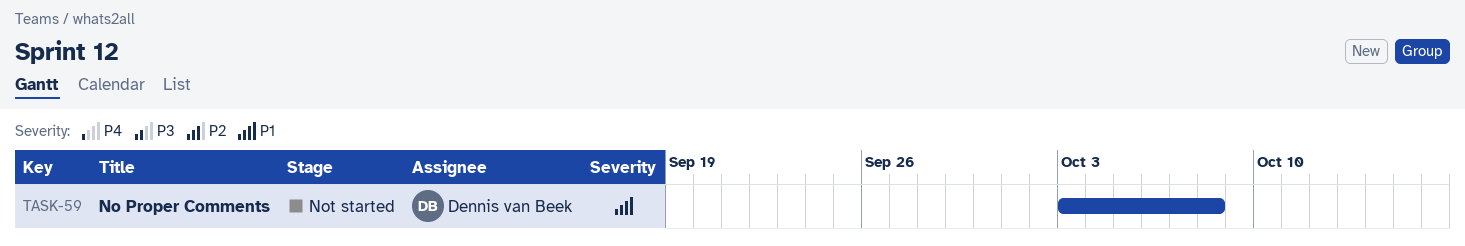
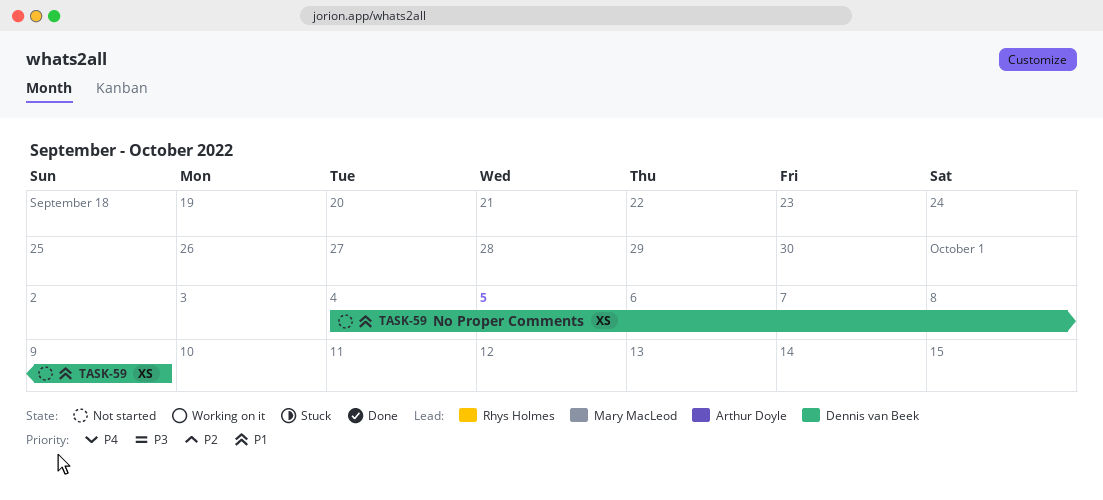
TASK-59, start: Oct 3 -> Oct 4
TASK-59, due: Oct 8 -> Oct 9

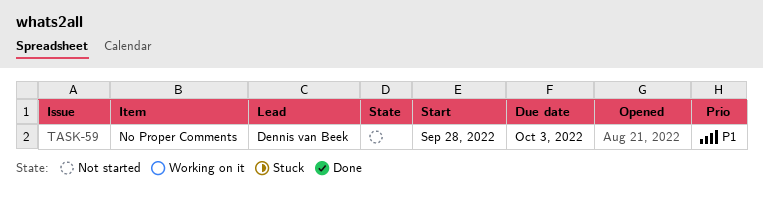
TASK-59, start: Oct 4 -> Sep 28
TASK-59, due: Oct 9 -> Oct 3

